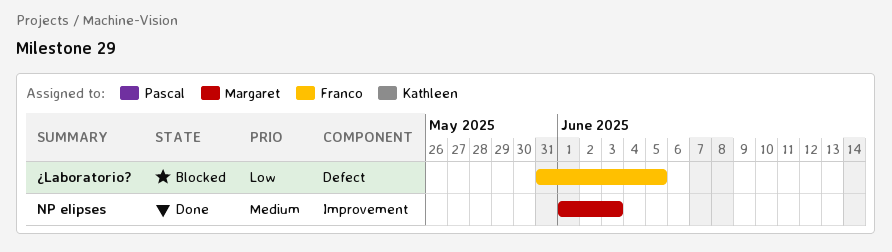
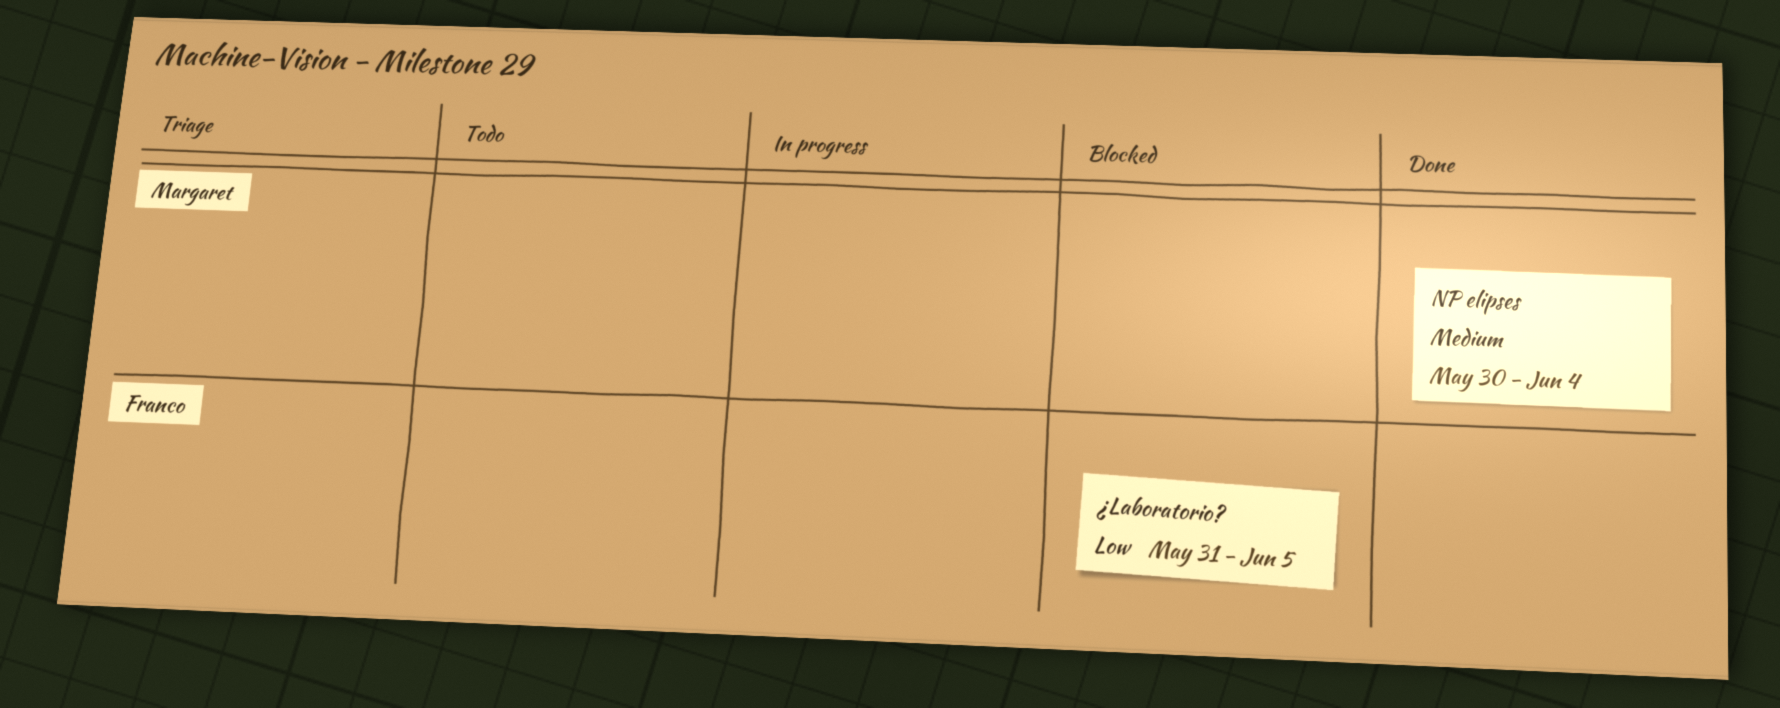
NP elipses, start: Jun 1 -> May 30
NP elipses, due: Jun 3 -> Jun 4

